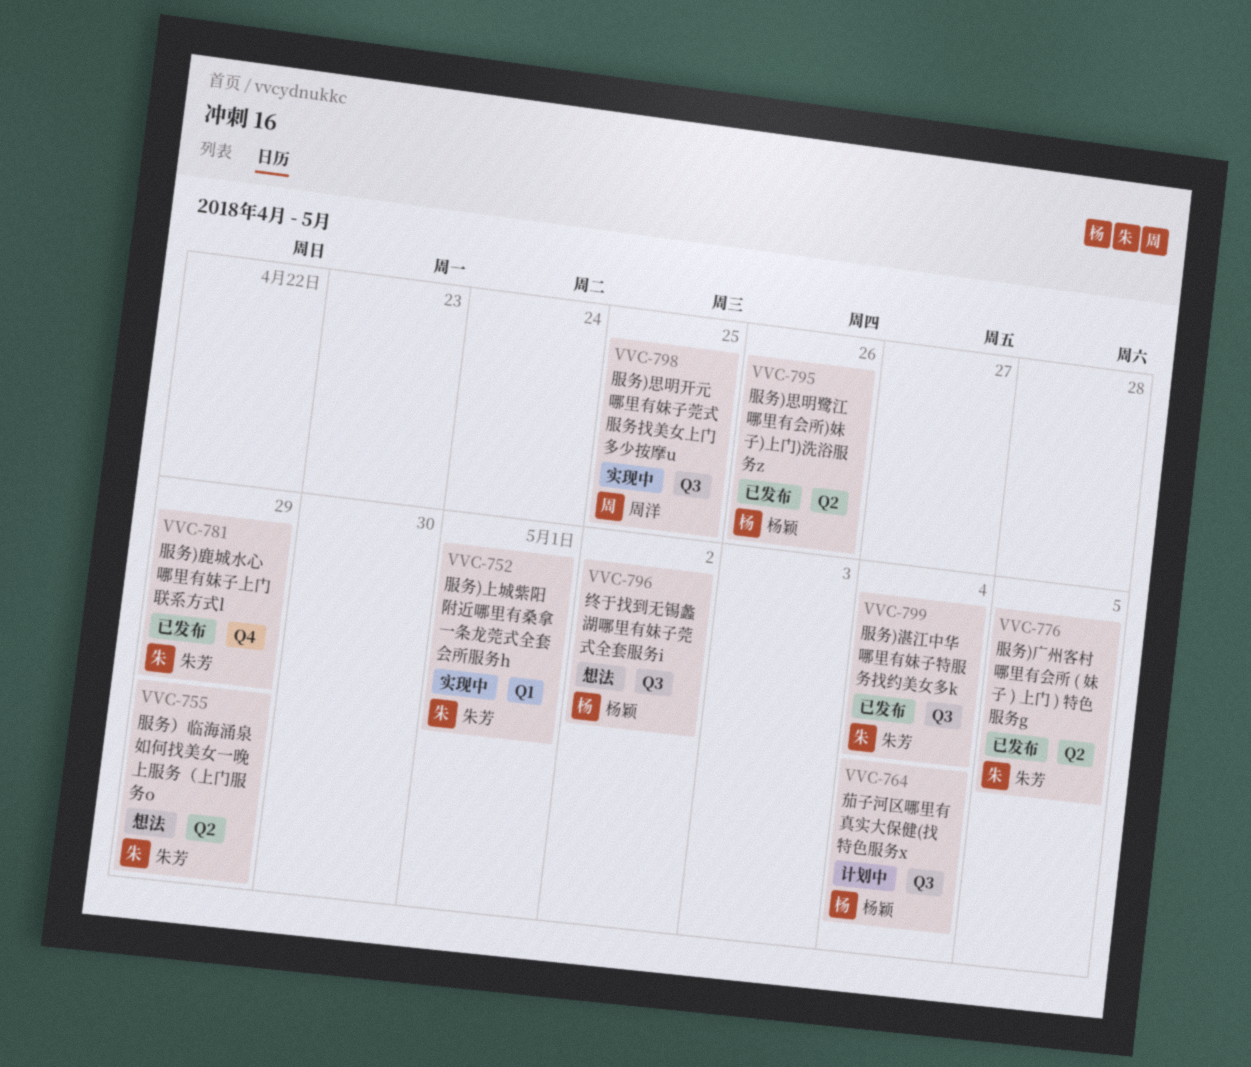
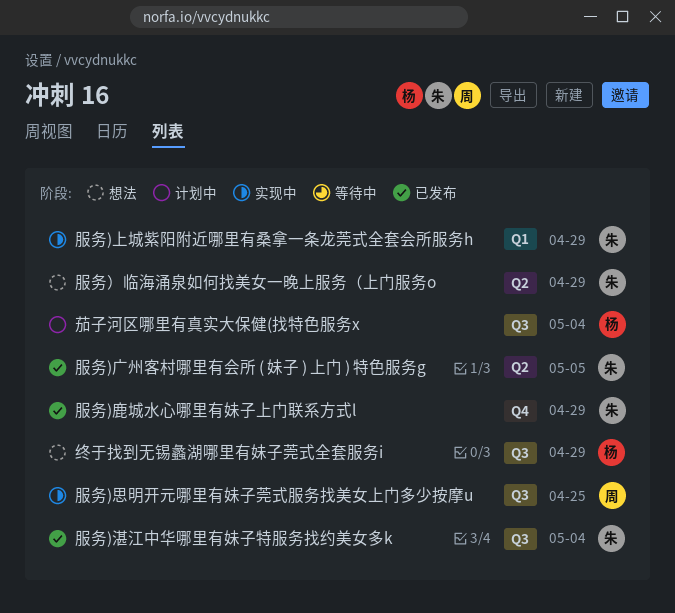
服务)上城紫阳附近哪里有桑拿一条龙莞式全套会所服务h, due: May 1 -> Apr 29
服务)思明鹭江哪里有会所)妹子)上门)洗浴服务z: present -> none
终于找到无锡蠡湖哪里有妹子莞式全套服务i, due: May 2 -> Apr 29

